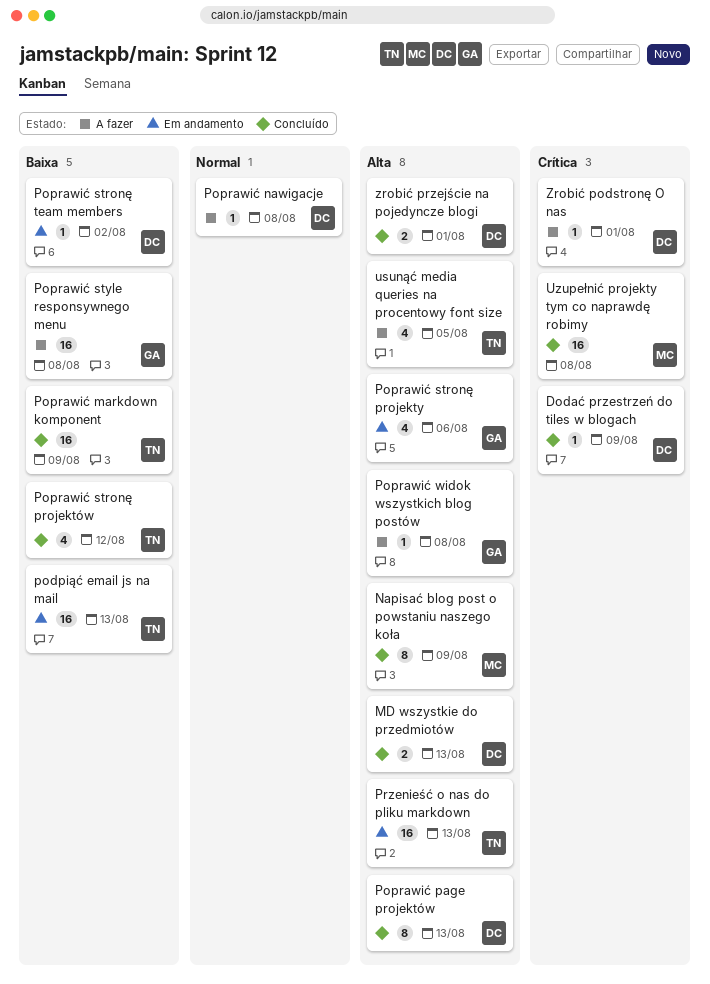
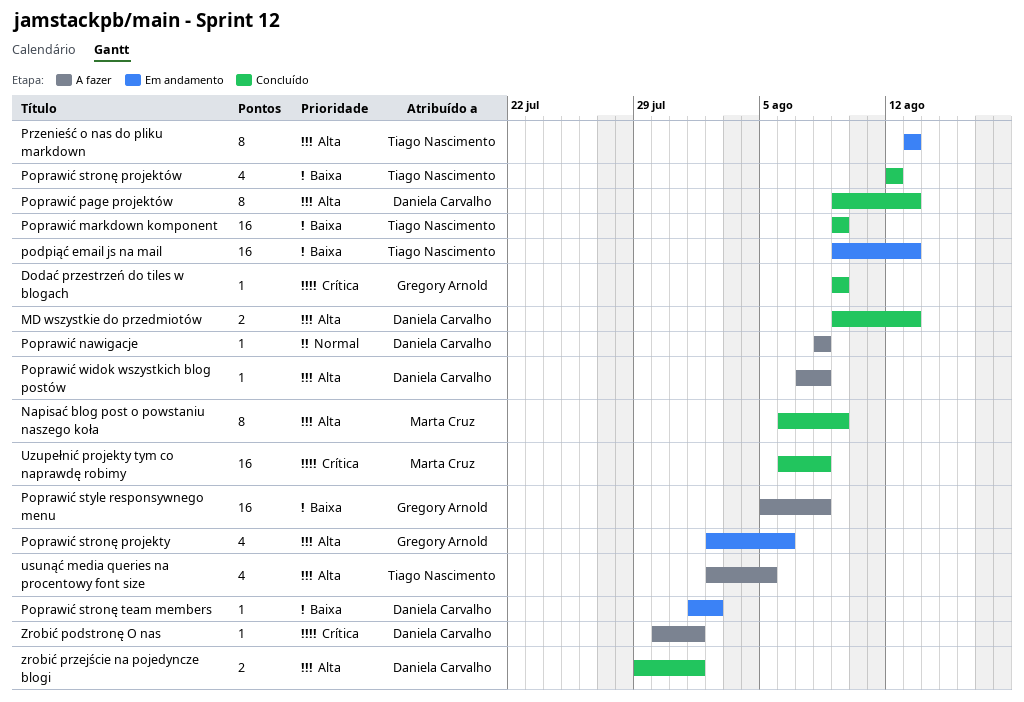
Dodać przestrzeń do tiles w blogach, owner: Daniela Carvalho -> Gregory Arnold
Poprawić widok wszystkich blog postów, owner: Gregory Arnold -> Daniela Carvalho
Przenieść o nas do pliku markdown, estimate: 16 -> 8

